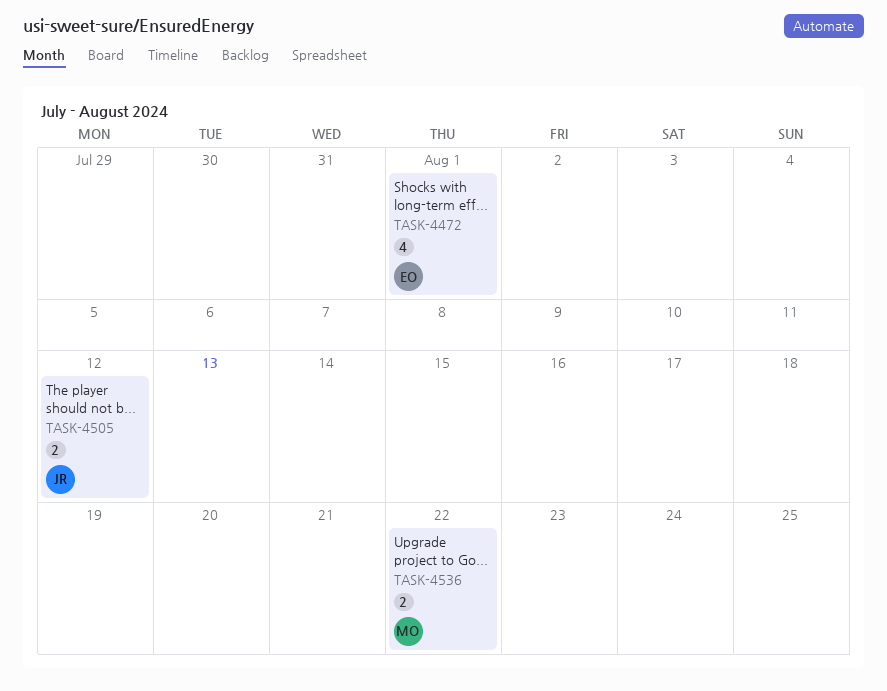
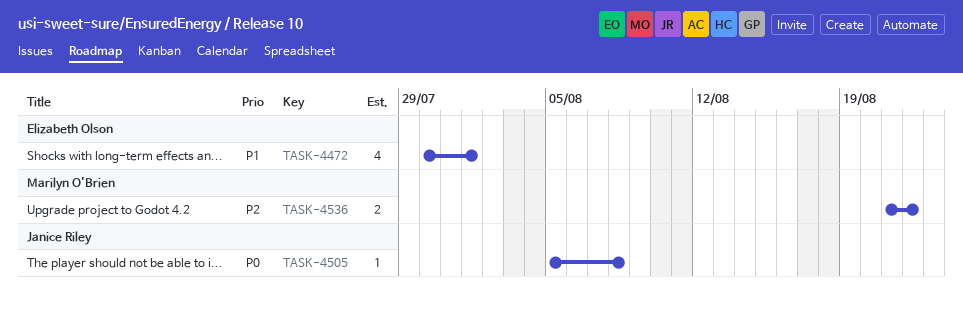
TASK-4505, estimate: 2 -> 1
TASK-4505, due: Aug 12 -> Aug 8

